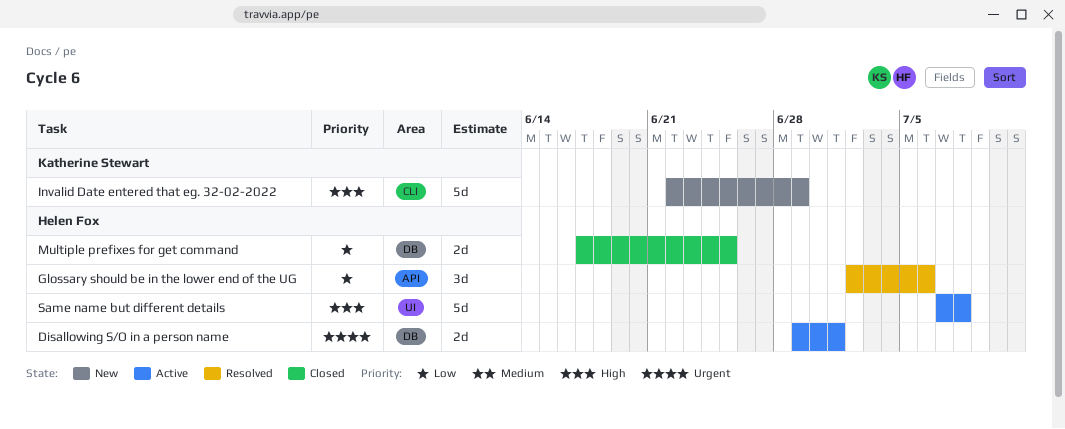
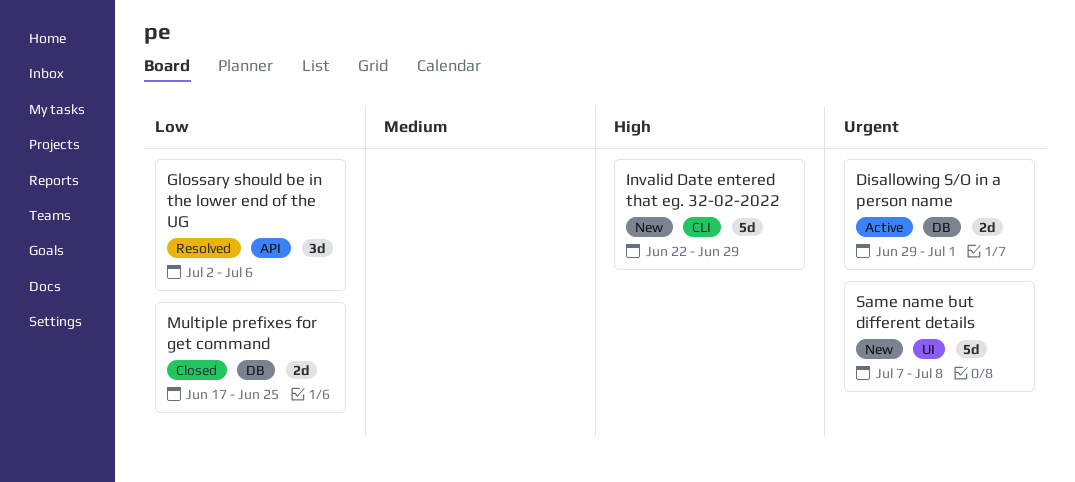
Same name but different details, status: Active -> New
Same name but different details, priority: High -> Urgent

